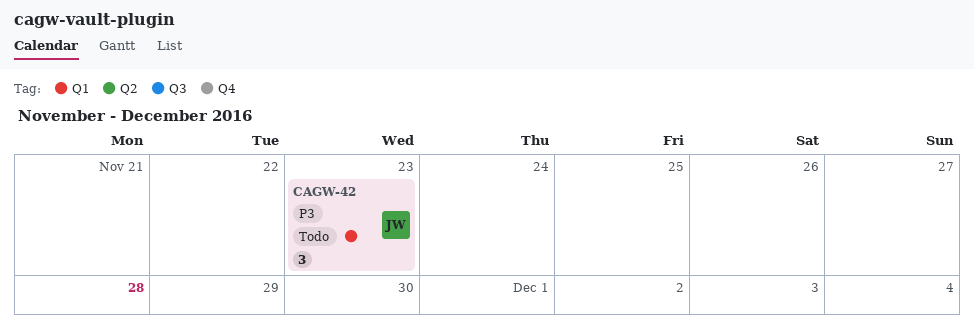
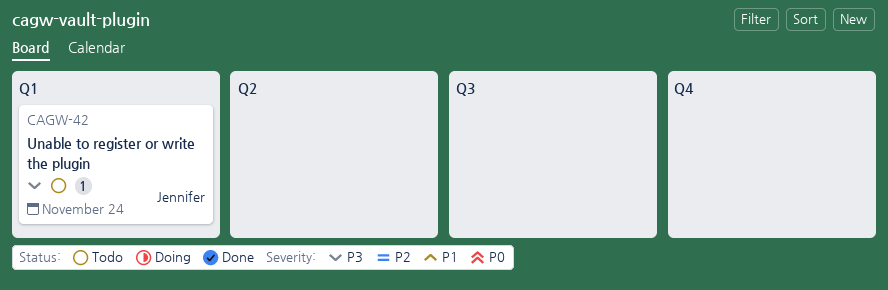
CAGW-42, estimate: 3 -> 1
CAGW-42, due: Nov 23 -> Nov 24

